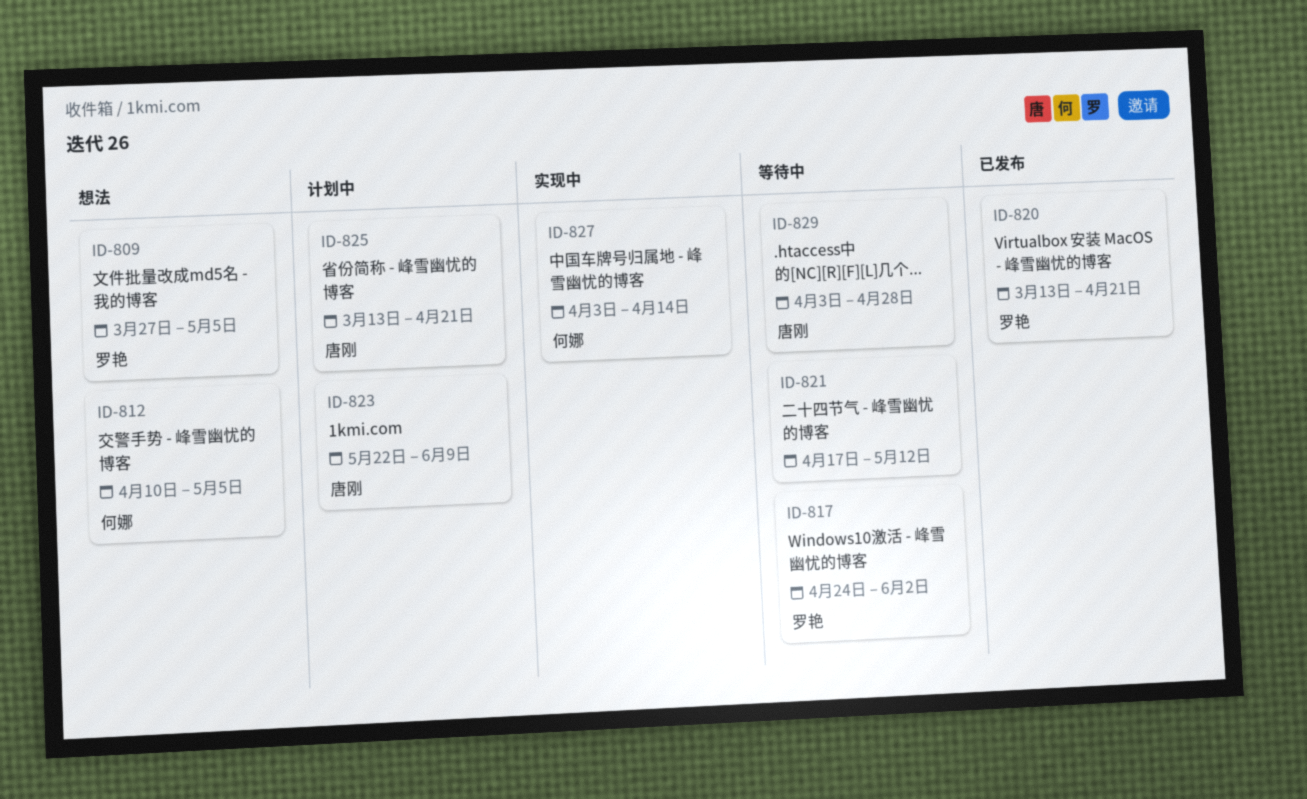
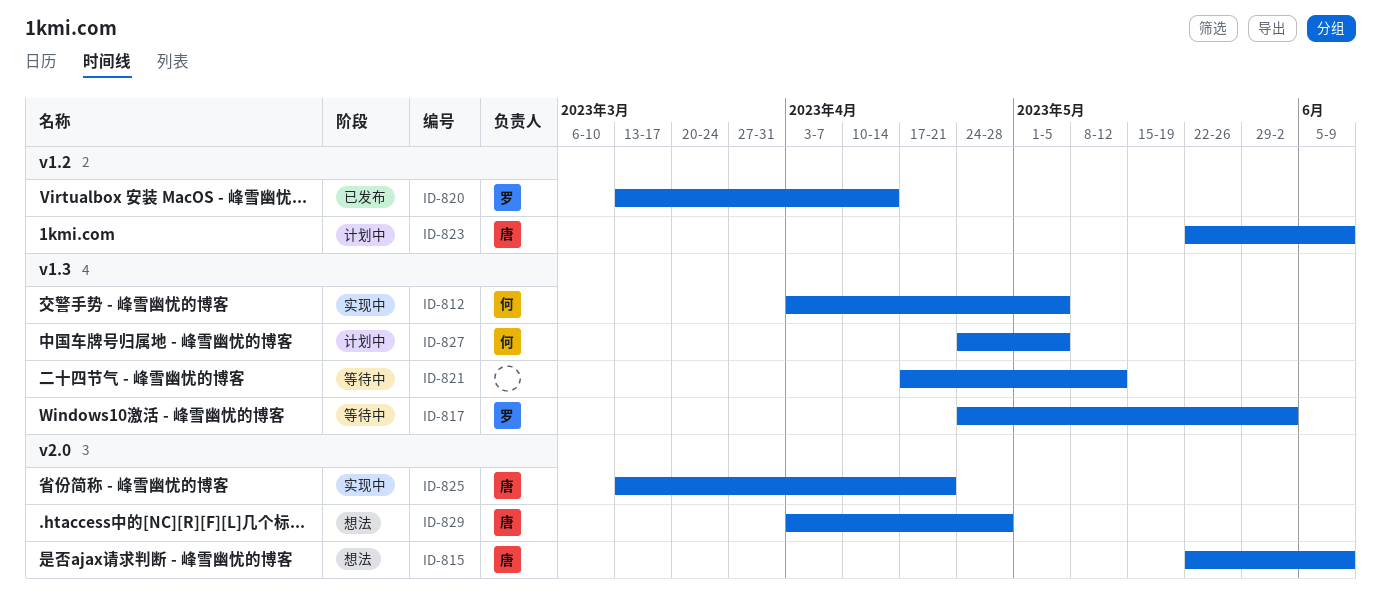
ID-809: present -> none
ID-812, status: 想法 -> 实现中
ID-812, start: Apr 10 -> Apr 3
ID-815: none -> present
ID-820, due: Apr 21 -> Apr 14
ID-825, status: 计划中 -> 实现中
ID-827, status: 实现中 -> 计划中
ID-827, start: Apr 3 -> Apr 24
ID-827, due: Apr 14 -> May 5
ID-829, status: 等待中 -> 想法

